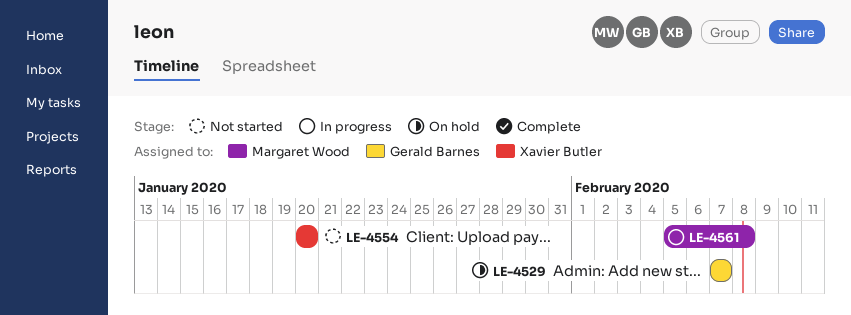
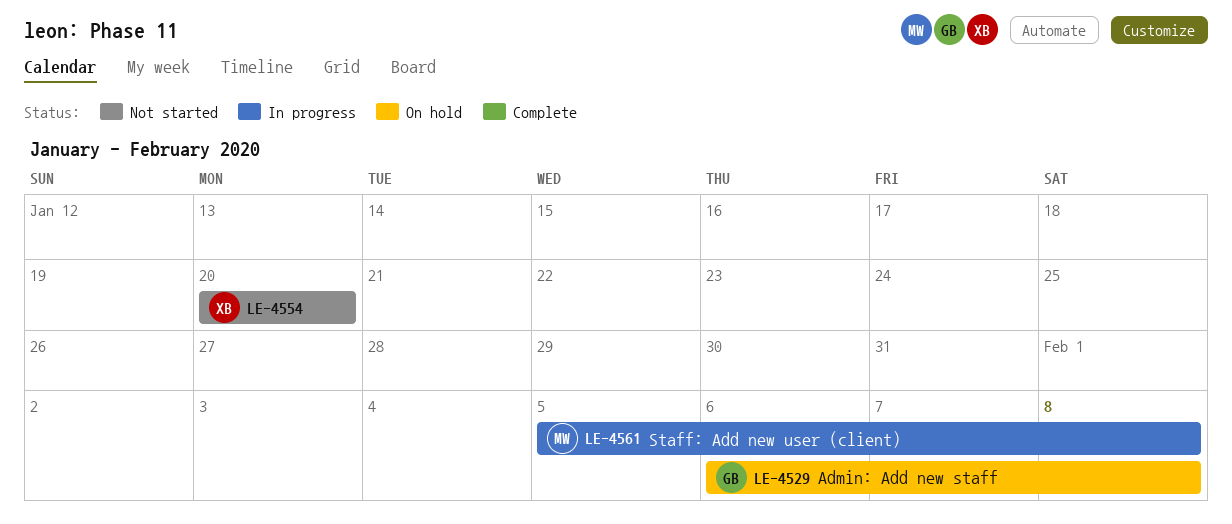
LE-4529, start: Feb 7 -> Feb 6
LE-4529, due: Feb 7 -> Feb 8

